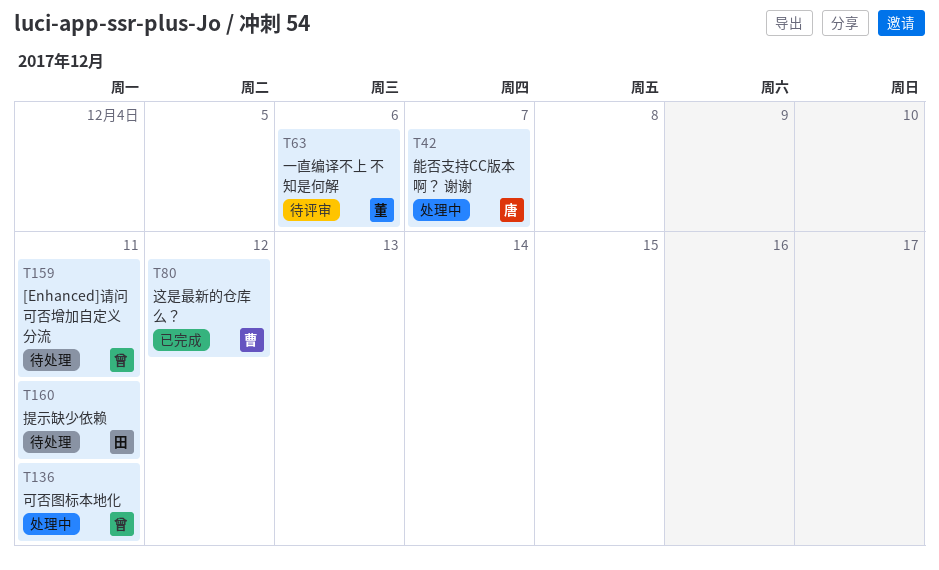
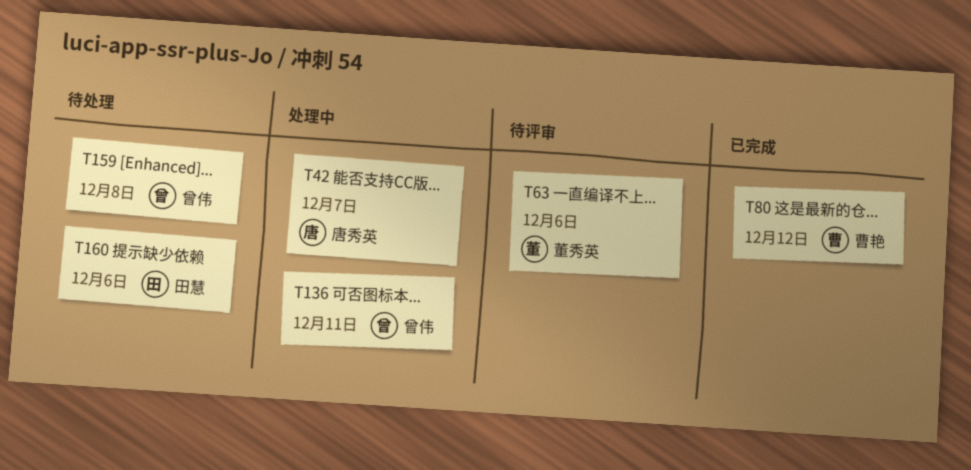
T159, due: Dec 11 -> Dec 8
T160, due: Dec 11 -> Dec 6

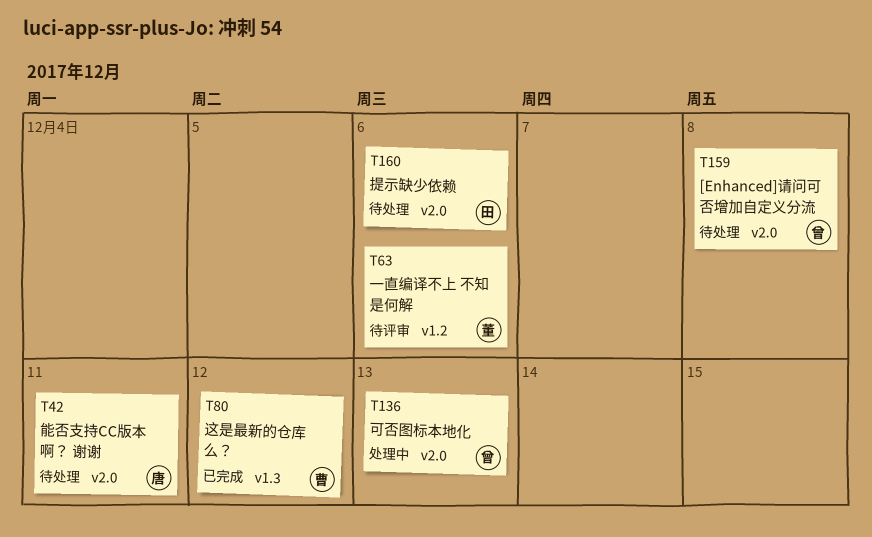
T42, status: 处理中 -> 待处理
T42, due: Dec 7 -> Dec 11
T136, due: Dec 11 -> Dec 13

